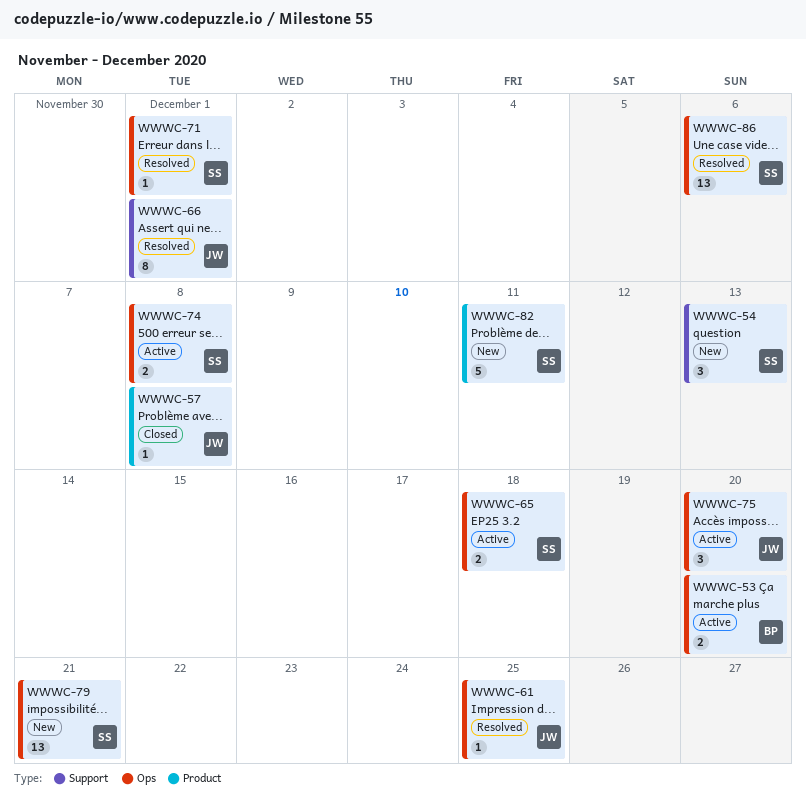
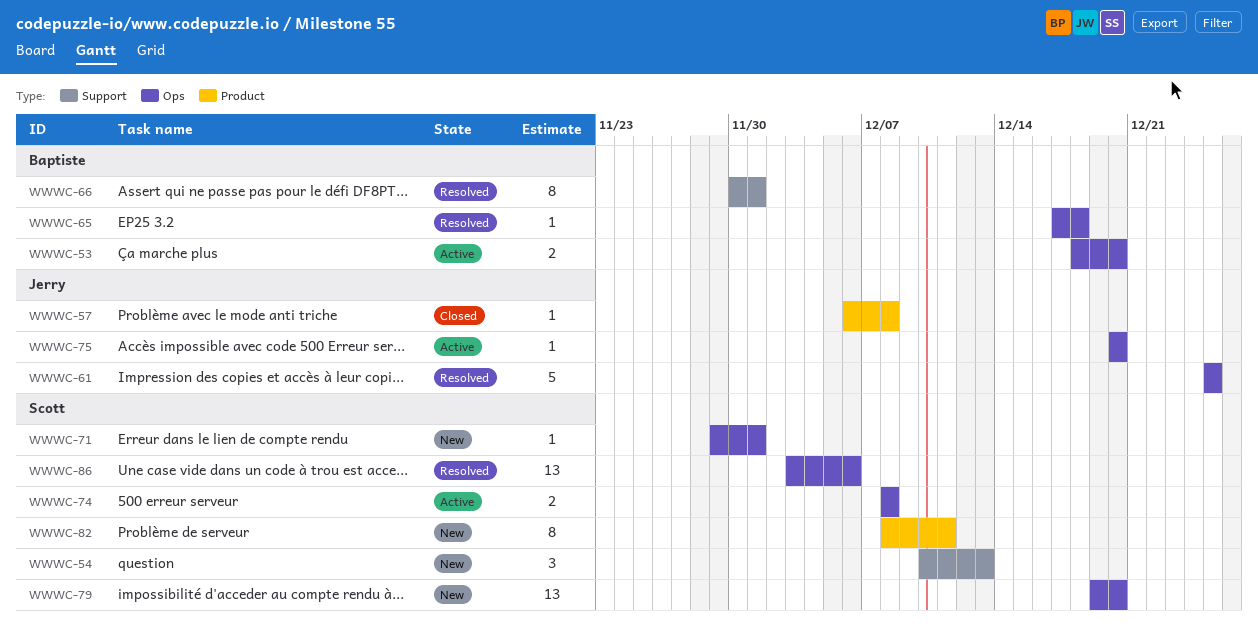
WWWC-61, estimate: 1 -> 5
WWWC-65, status: Active -> Resolved
WWWC-65, owner: Scott -> Baptiste
WWWC-65, estimate: 2 -> 1
WWWC-66, owner: Jerry -> Baptiste
WWWC-71, status: Resolved -> New
WWWC-75, estimate: 3 -> 1
WWWC-79, due: Dec 21 -> Dec 20
WWWC-82, estimate: 5 -> 8

